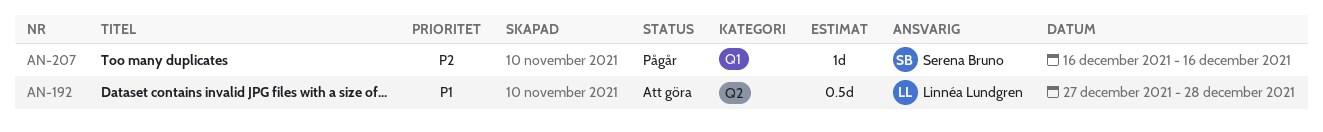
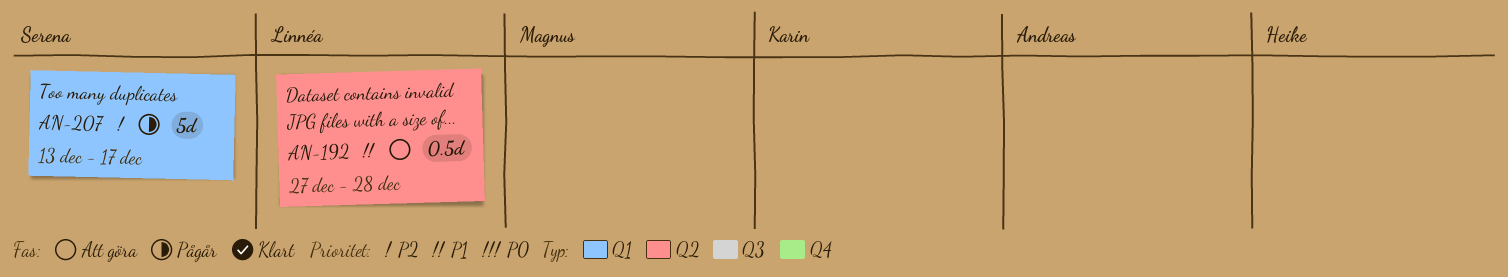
AN-207, estimate: 1d -> 5d
AN-207, start: Dec 16 -> Dec 13
AN-207, due: Dec 16 -> Dec 17

